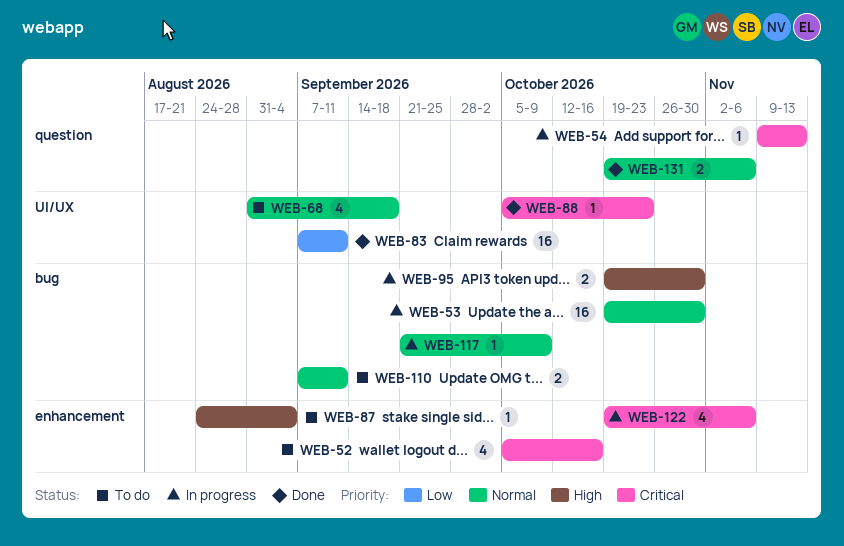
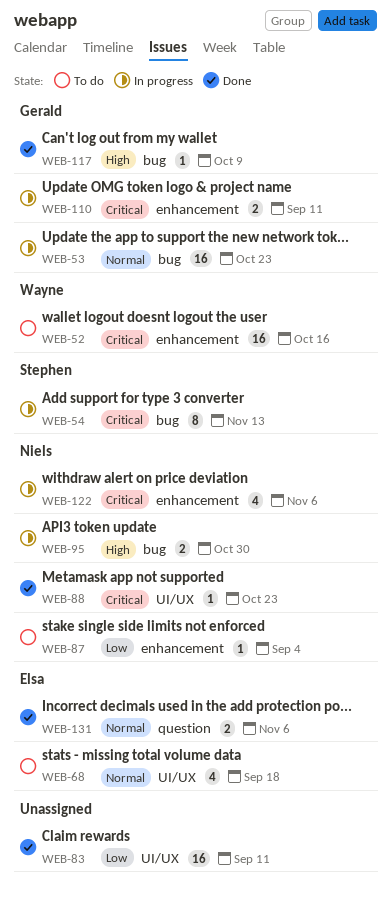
WEB-52, estimate: 4 -> 16
WEB-53, due: Oct 30 -> Oct 23
WEB-54, label: question -> bug
WEB-54, estimate: 1 -> 8
WEB-87, priority: High -> Low
WEB-110, status: To do -> In progress
WEB-110, priority: Normal -> Critical
WEB-110, label: bug -> enhancement
WEB-117, status: In progress -> Done
WEB-117, priority: Normal -> High

